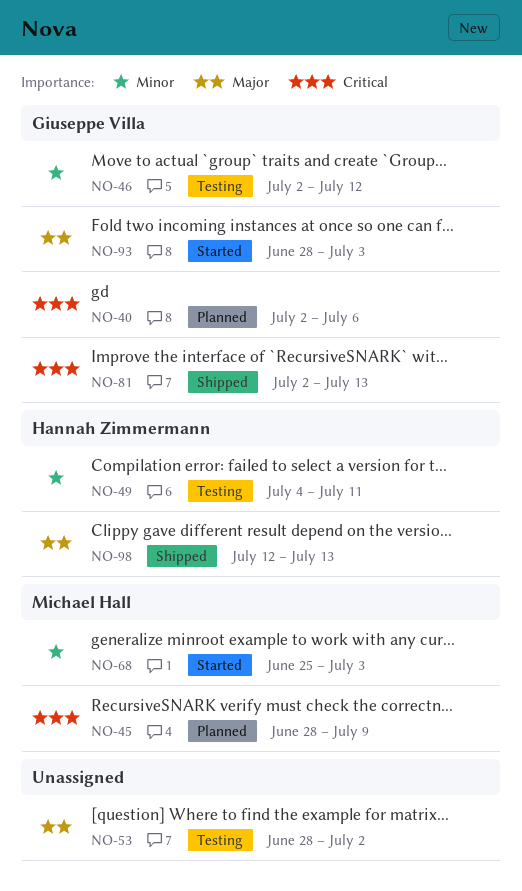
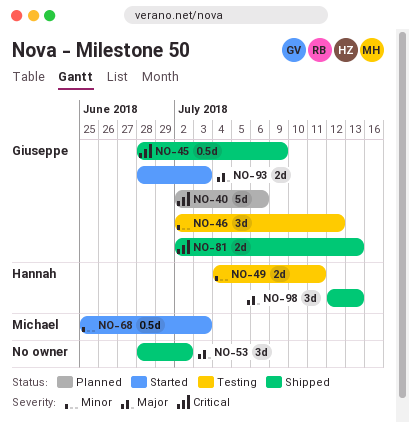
NO-45, status: Planned -> Shipped
NO-45, owner: Michael Hall -> Giuseppe Villa
NO-53, status: Testing -> Shipped

